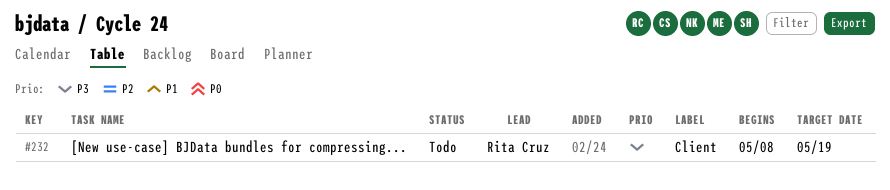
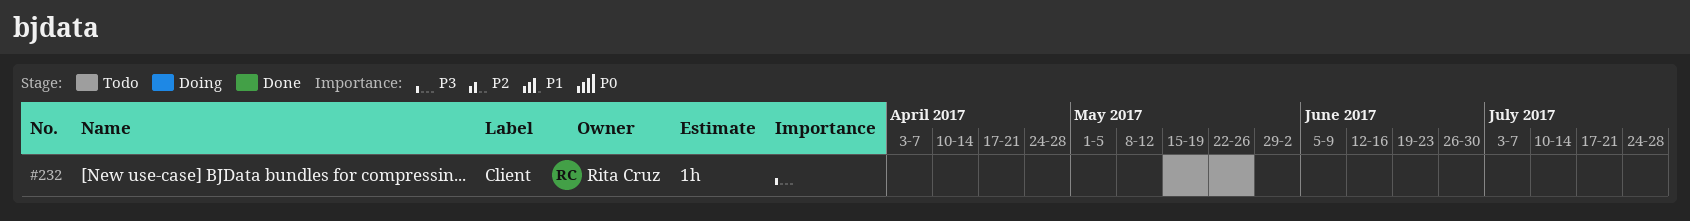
#232, start: May 8 -> May 15
#232, due: May 19 -> May 26

